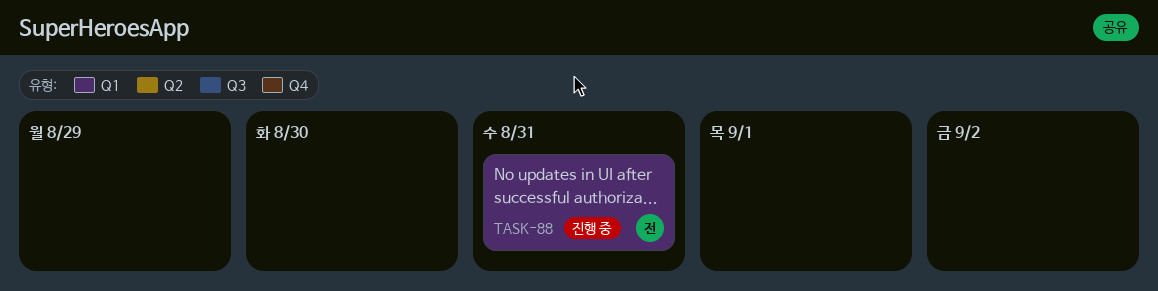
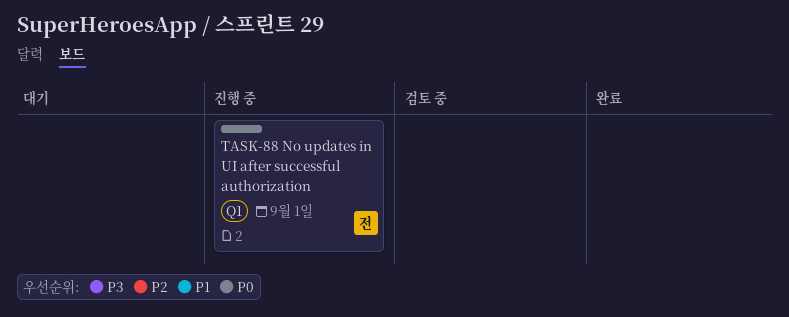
TASK-88, due: Aug 31 -> Sep 1

